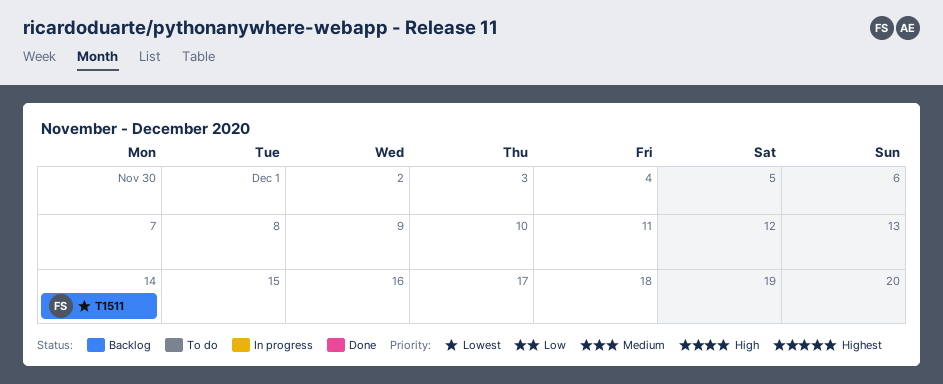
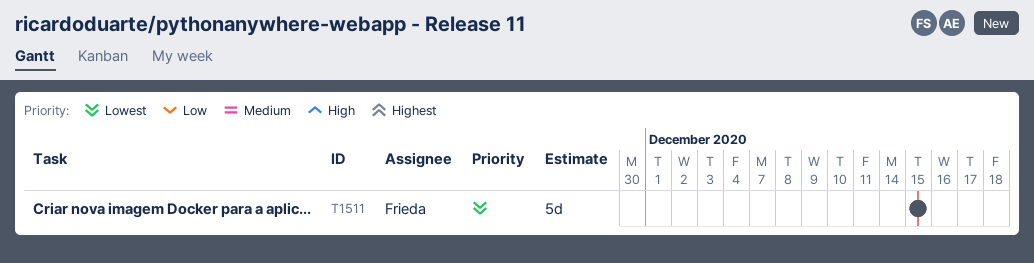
T1511, start: Dec 14 -> Dec 15
T1511, due: Dec 14 -> Dec 15

